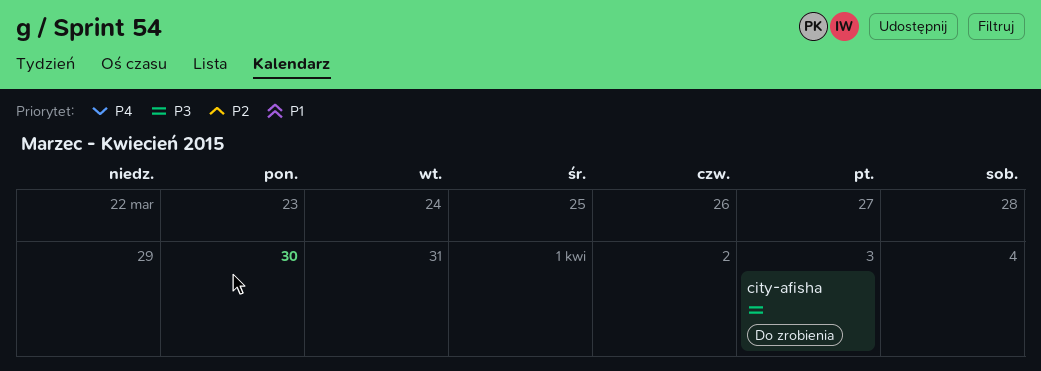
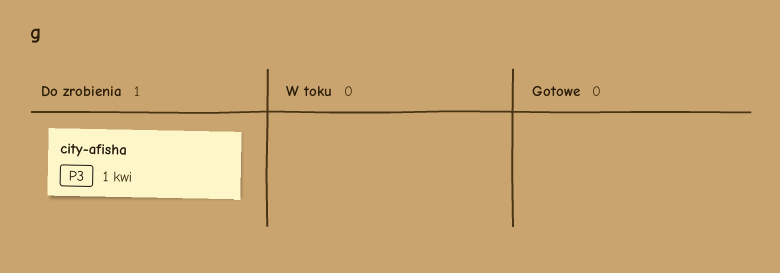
city-afisha, due: Apr 3 -> Apr 1

